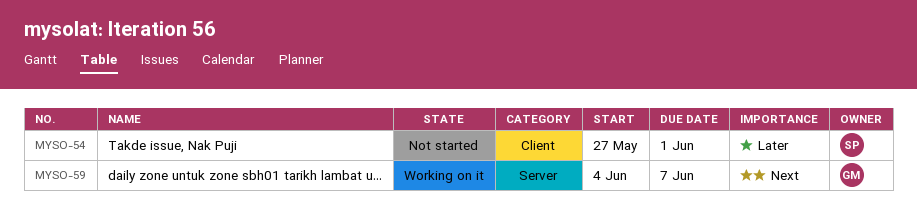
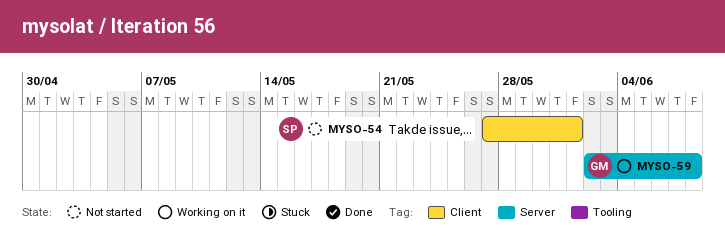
MYSO-59, start: Jun 4 -> Jun 2
MYSO-59, due: Jun 7 -> Jun 8

